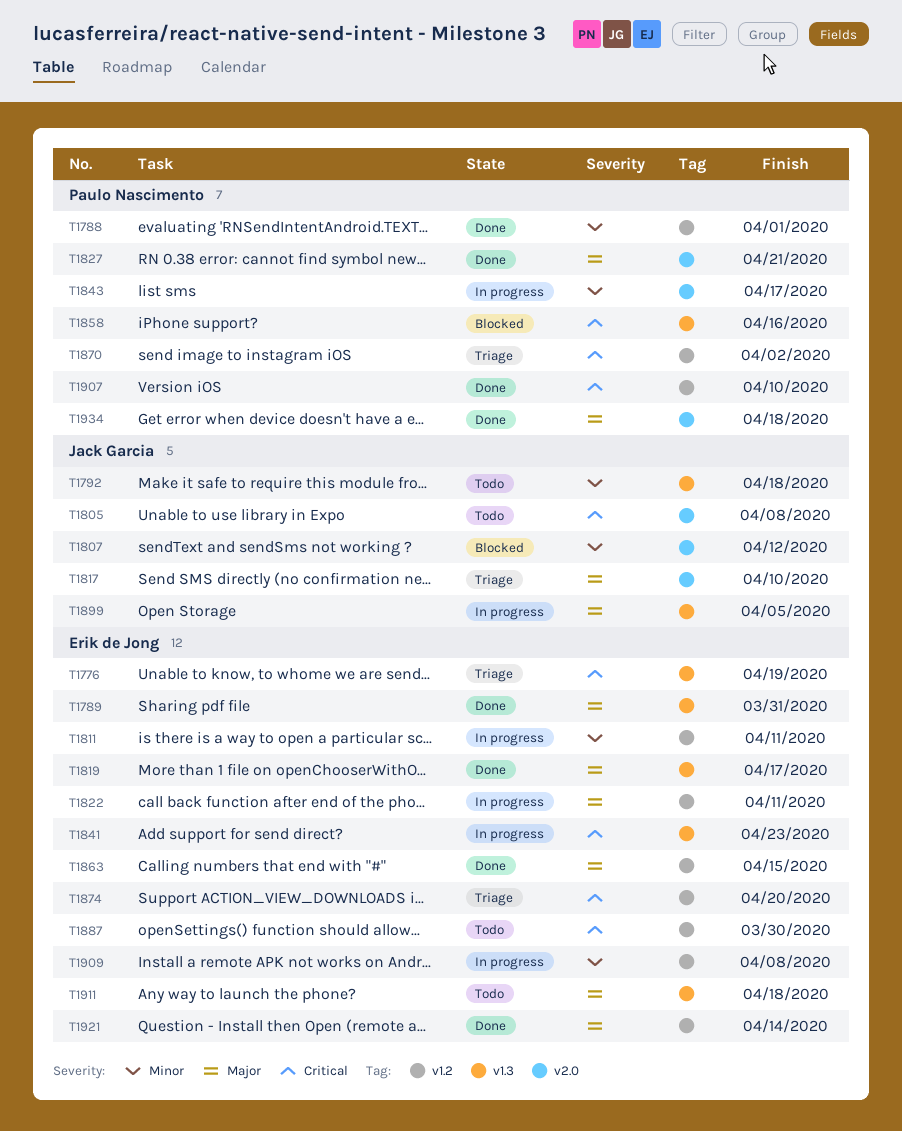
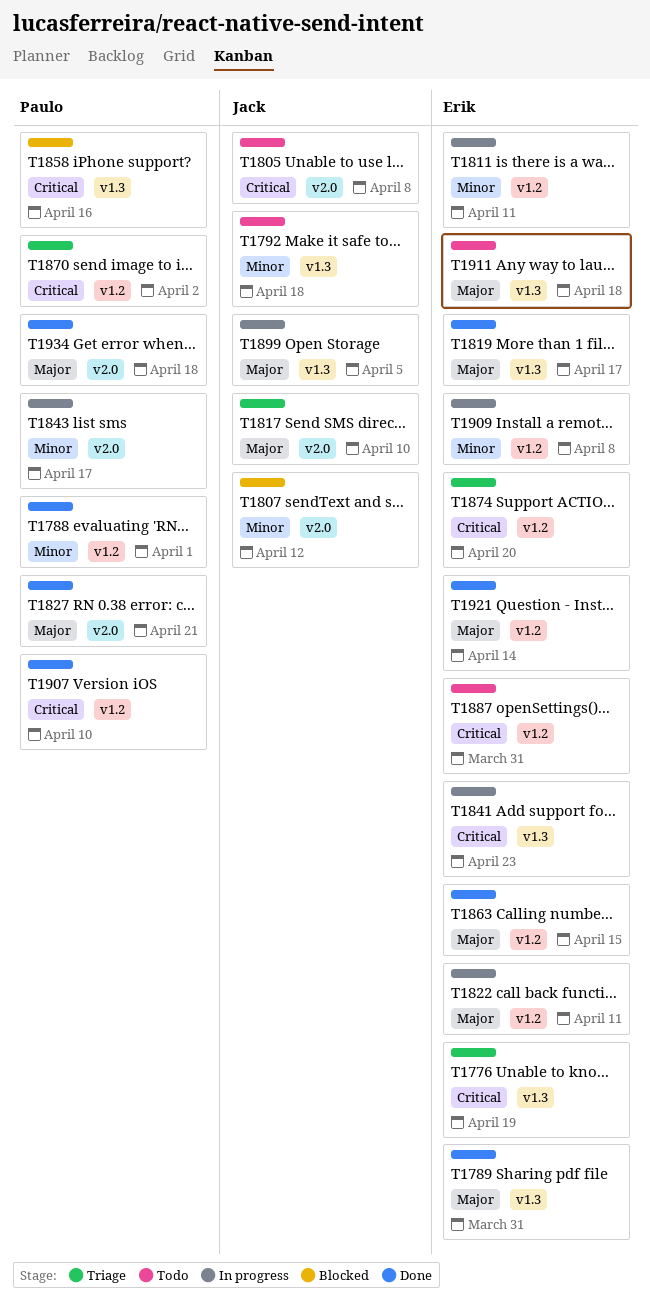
T1887, due: Mar 30 -> Mar 31

